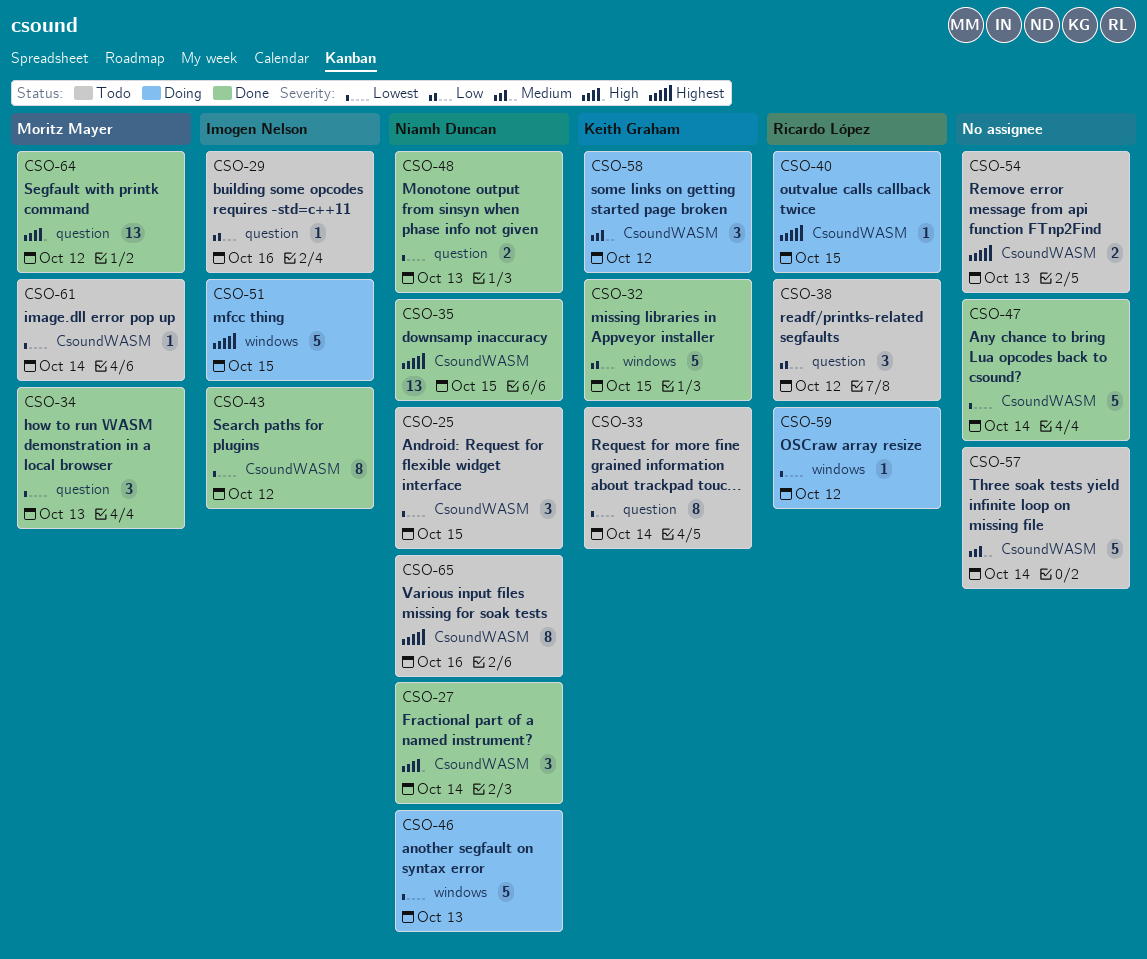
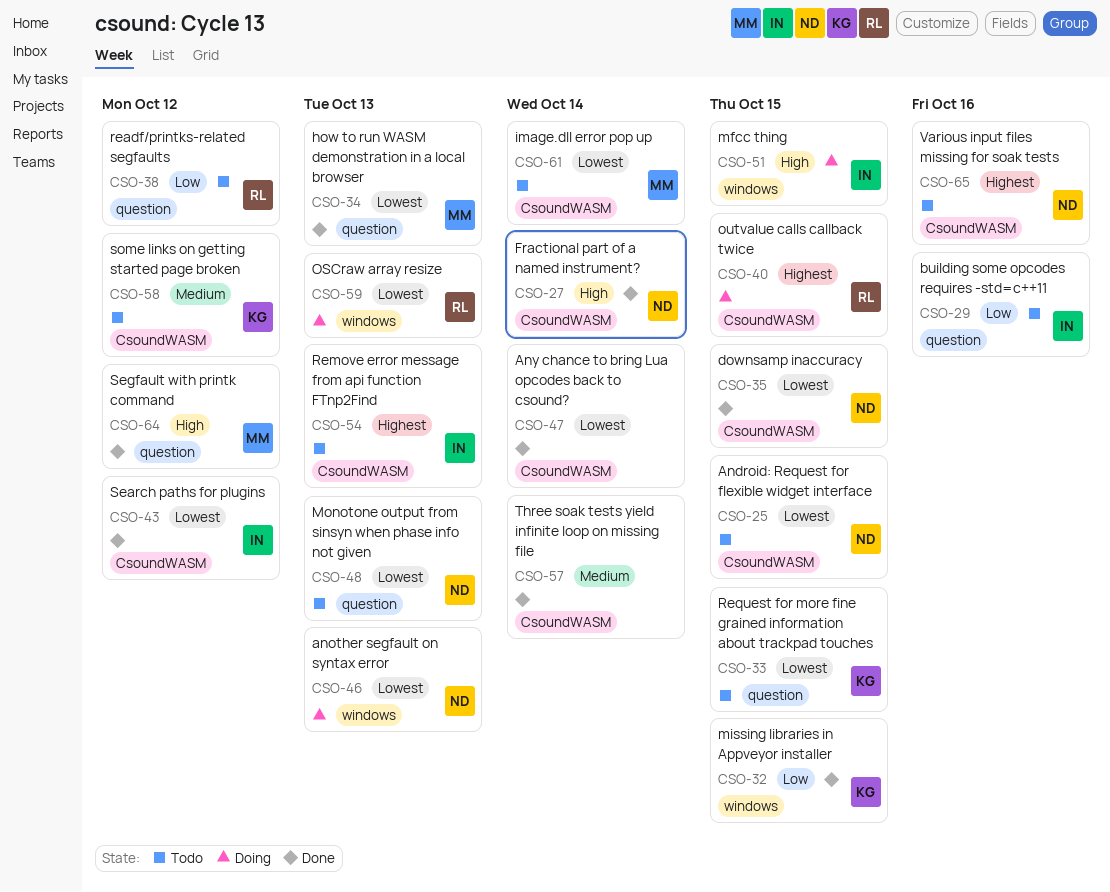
CSO-33, due: Oct 14 -> Oct 15
CSO-35, priority: Highest -> Lowest
CSO-48, status: Done -> Todo
CSO-51, priority: Highest -> High
CSO-54, owner: none -> Imogen Nelson
CSO-57, status: Todo -> Done
CSO-58, status: Doing -> Todo
CSO-59, due: Oct 12 -> Oct 13

